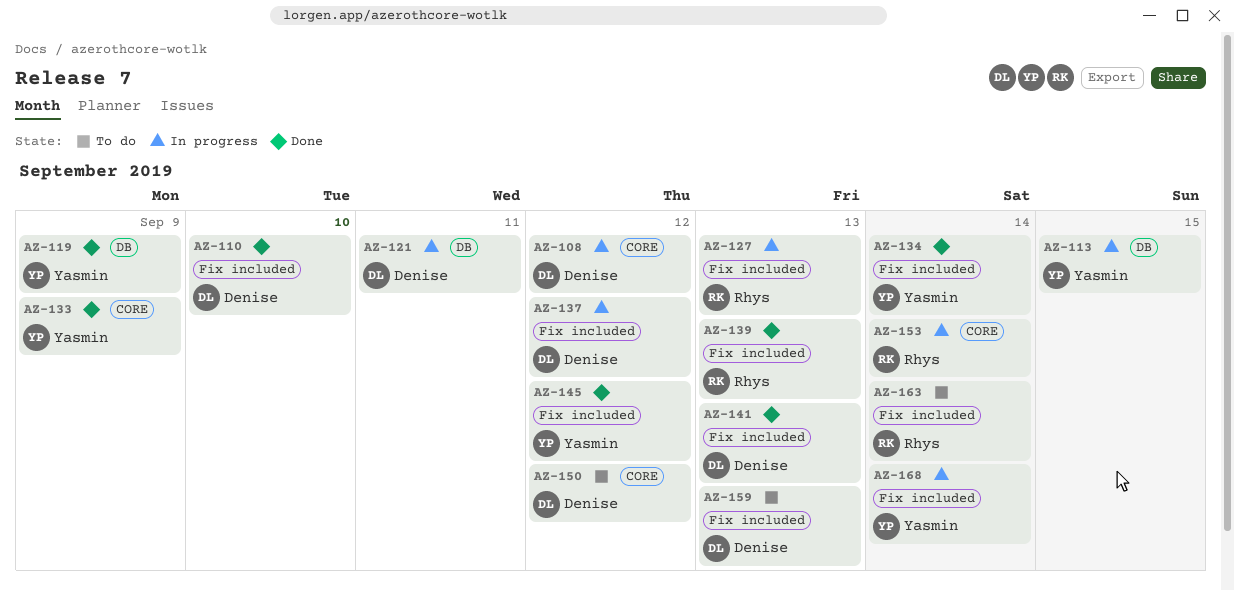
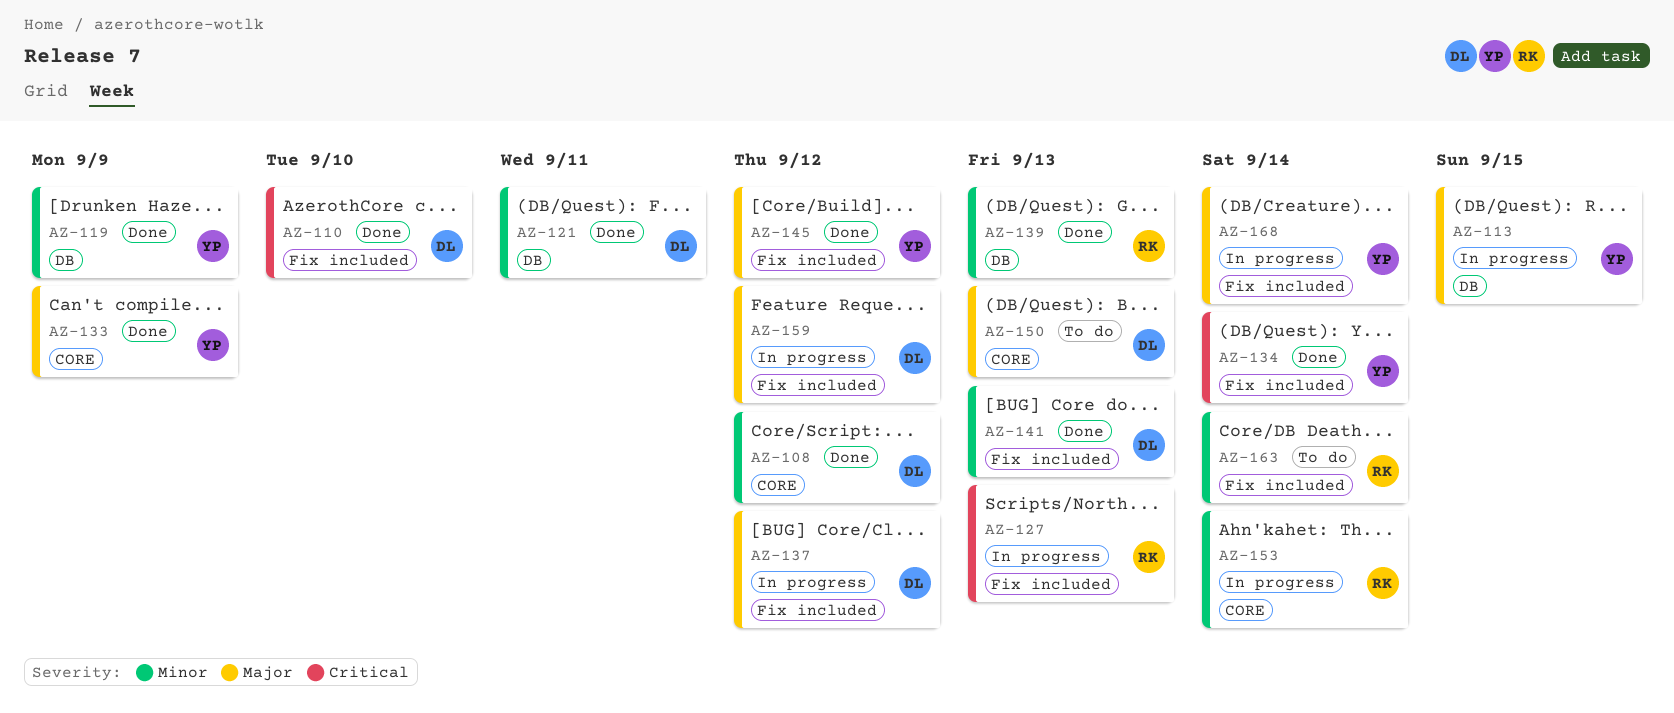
AZ-108, status: In progress -> Done
AZ-121, status: In progress -> Done
AZ-139, label: Fix included -> DB
AZ-150, due: Sep 12 -> Sep 13
AZ-159, status: To do -> In progress
AZ-159, due: Sep 13 -> Sep 12

